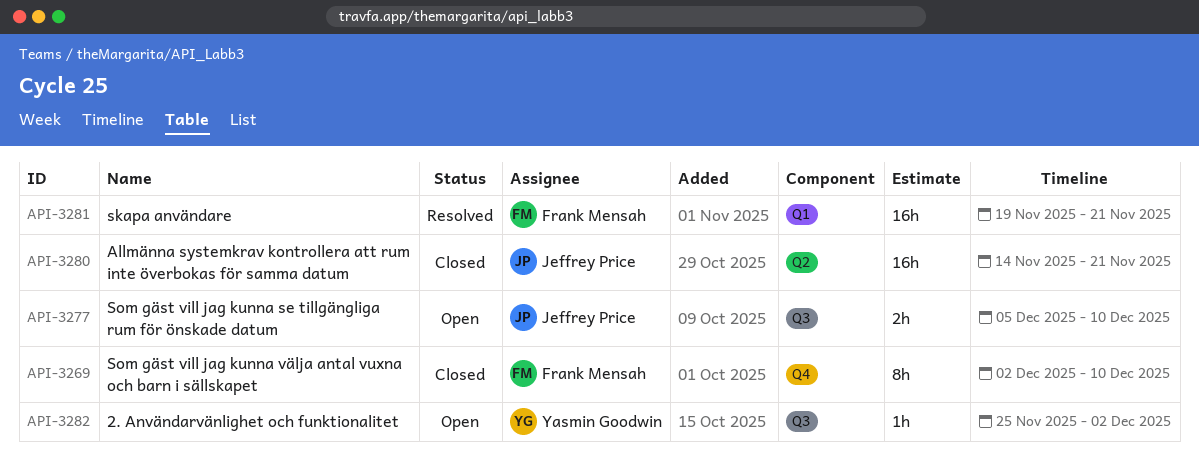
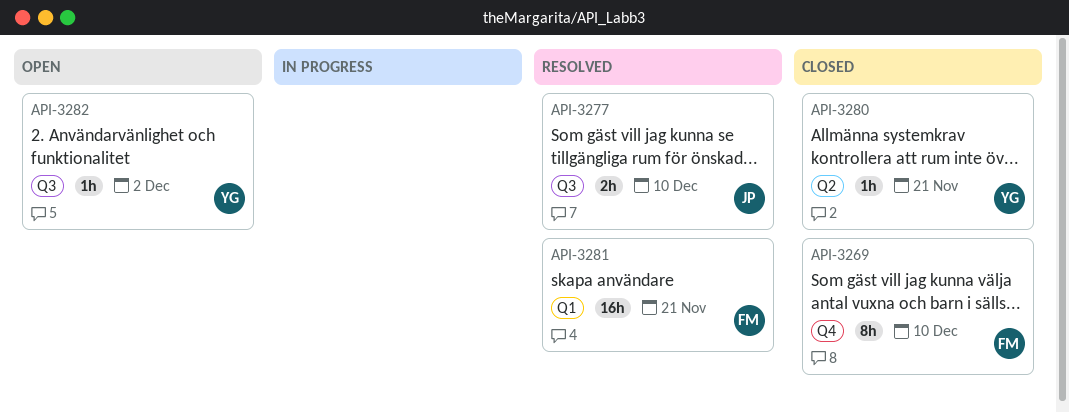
API-3277, status: Open -> Resolved
API-3280, owner: Jeffrey Price -> Yasmin Goodwin
API-3280, estimate: 16h -> 1h

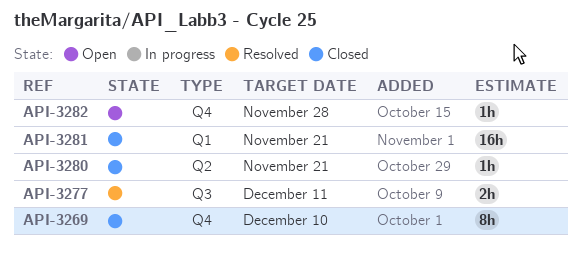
API-3277, due: Dec 10 -> Dec 11
API-3281, status: Resolved -> Closed
API-3282, label: Q3 -> Q4
API-3282, due: Dec 2 -> Nov 28

